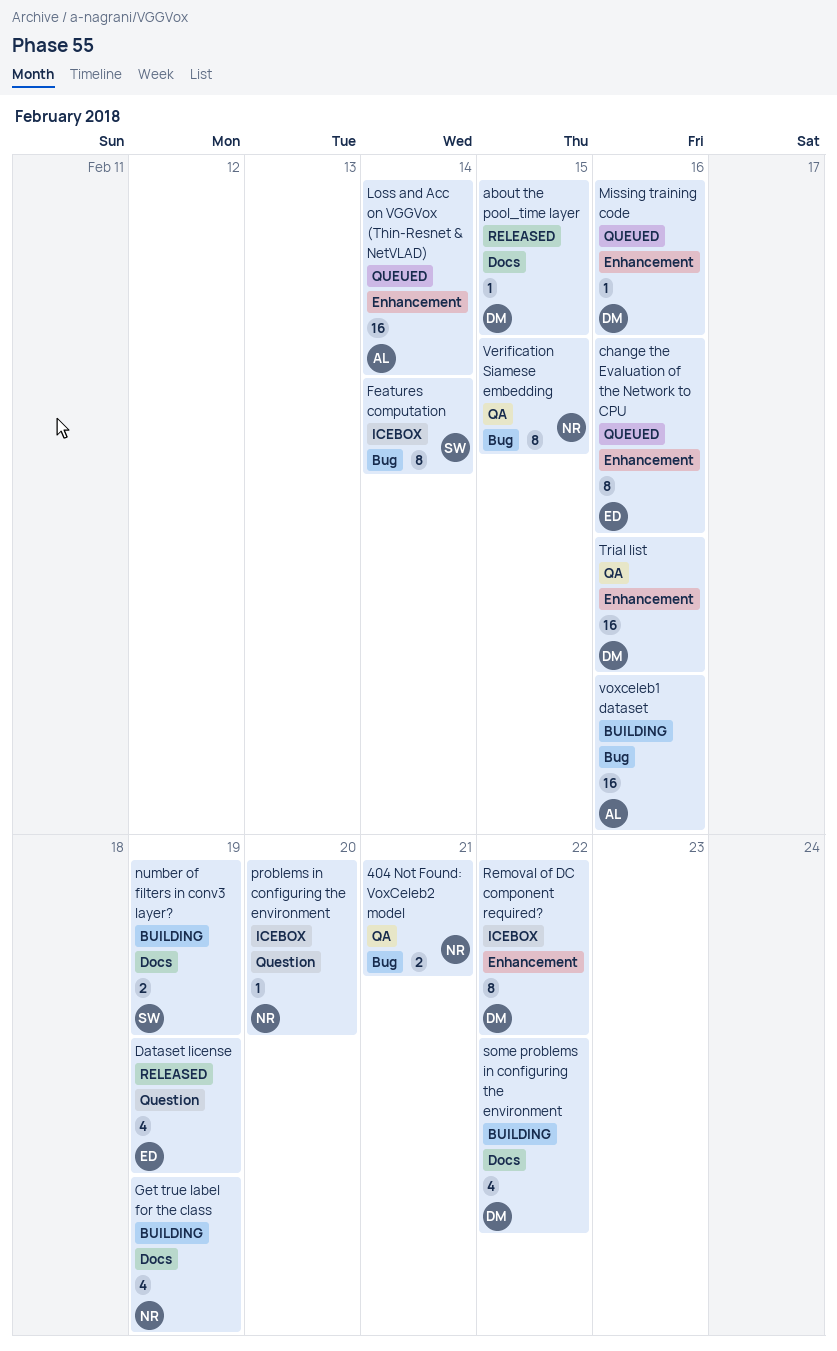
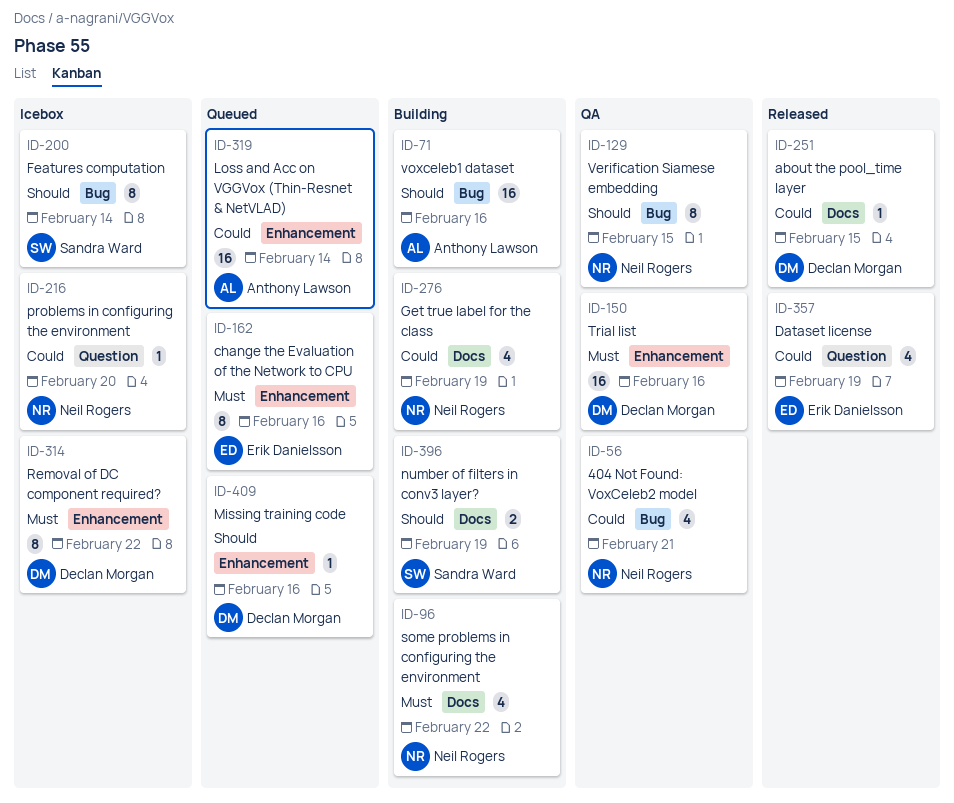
404 Not Found: VoxCeleb2 model, estimate: 2 -> 4
some problems in configuring the environment, owner: Declan Morgan -> Neil Rogers

